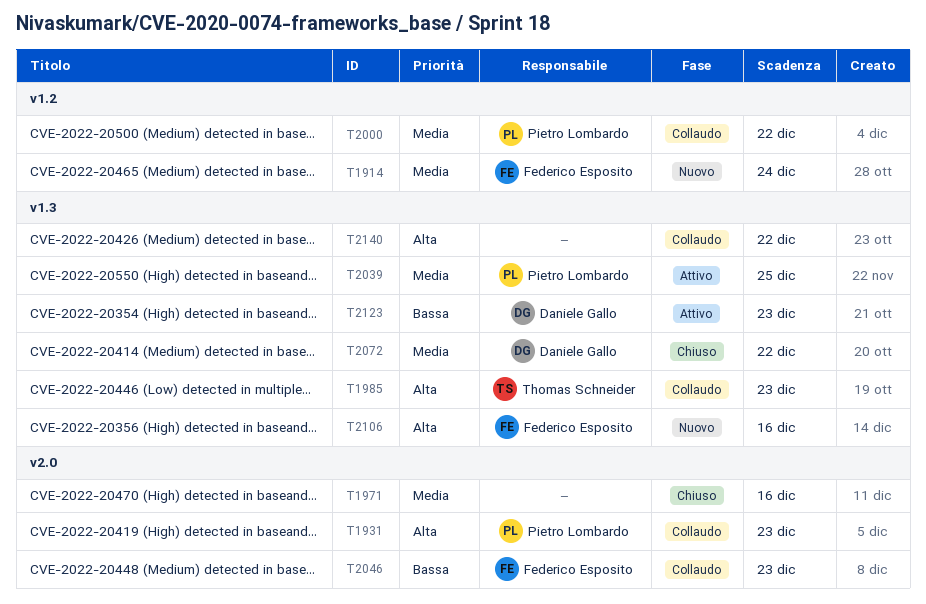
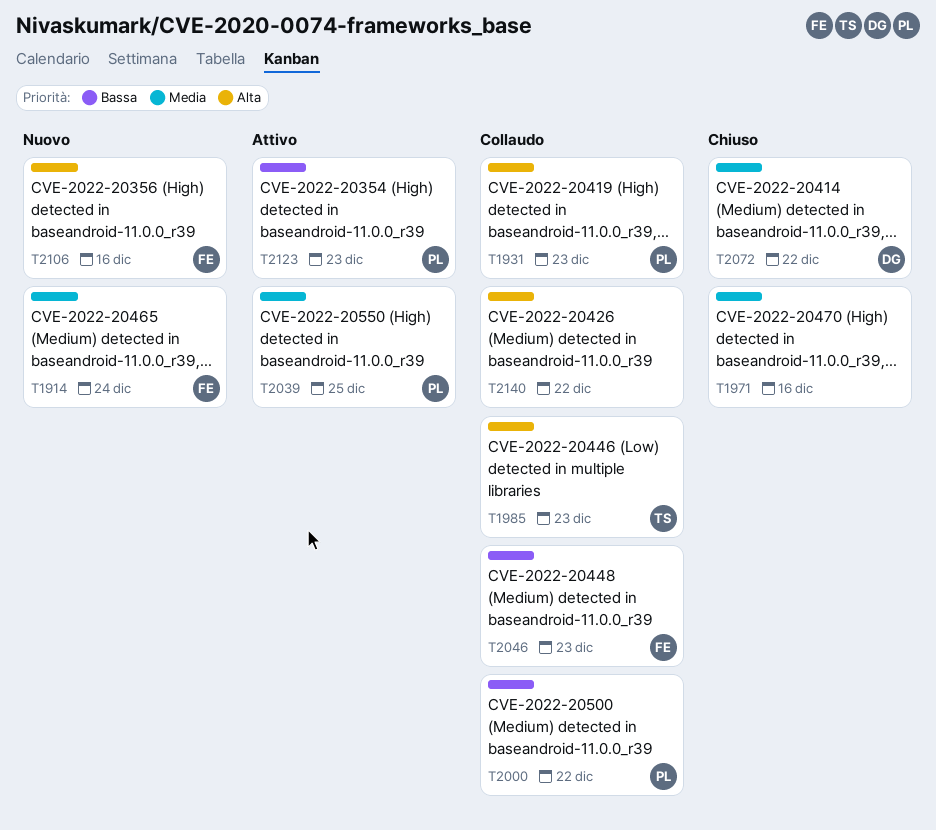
T2000, priority: Media -> Bassa
T2123, owner: Daniele Gallo -> Pietro Lombardo

